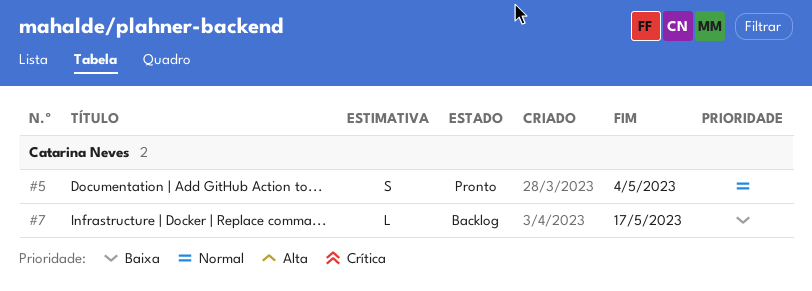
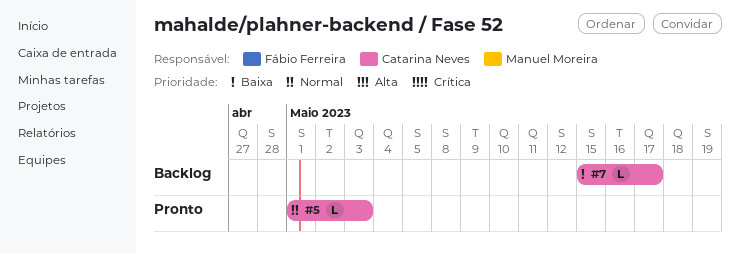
#5, estimate: S -> L
#5, due: May 4 -> May 3

